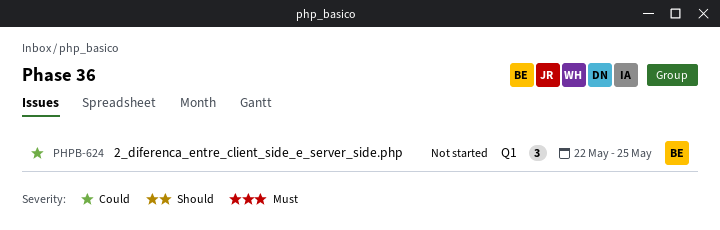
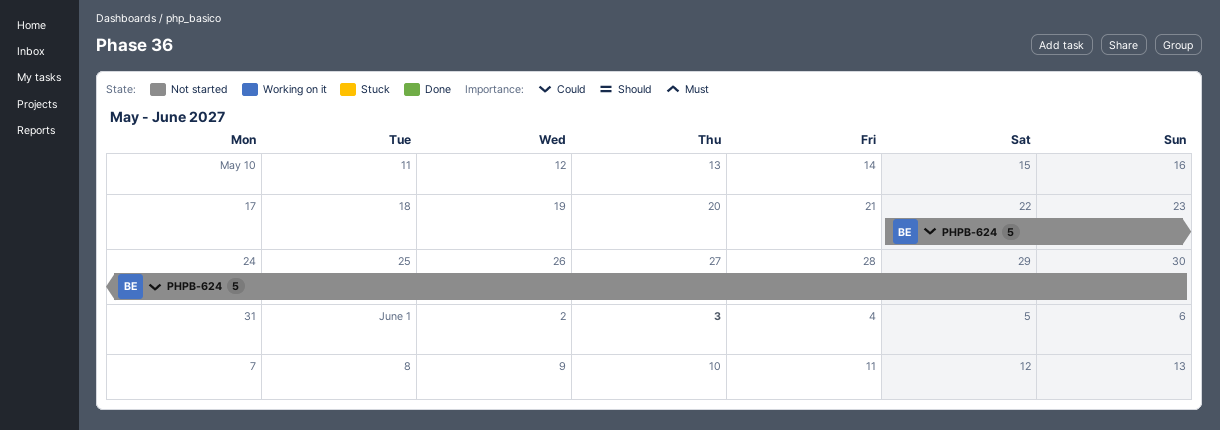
PHPB-624, estimate: 3 -> 5
PHPB-624, due: May 25 -> May 30

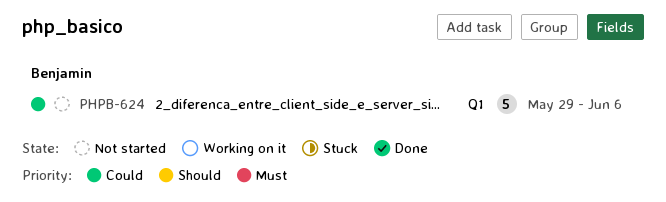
PHPB-624, start: May 22 -> May 29
PHPB-624, due: May 30 -> Jun 6

